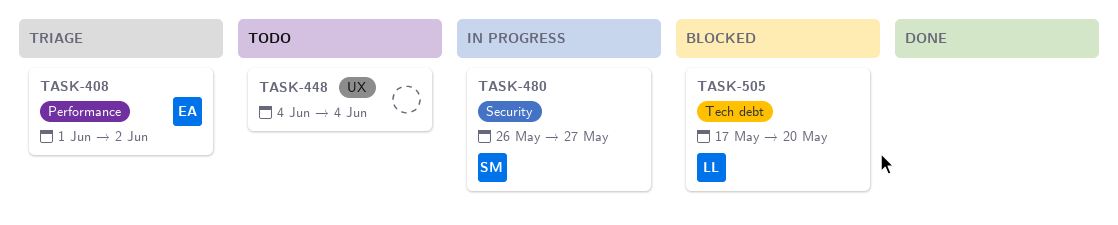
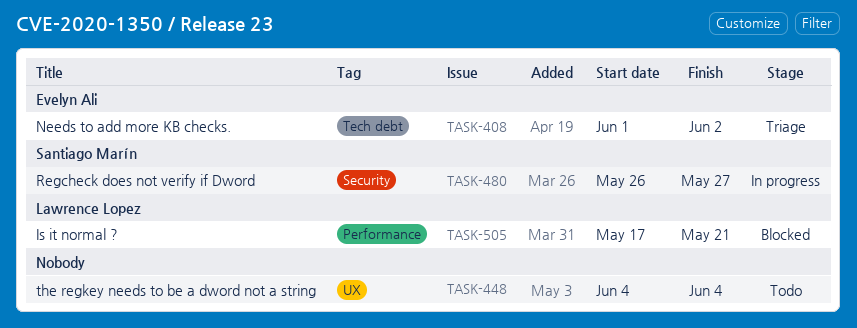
TASK-408, label: Performance -> Tech debt
TASK-505, label: Tech debt -> Performance
TASK-505, due: May 20 -> May 21

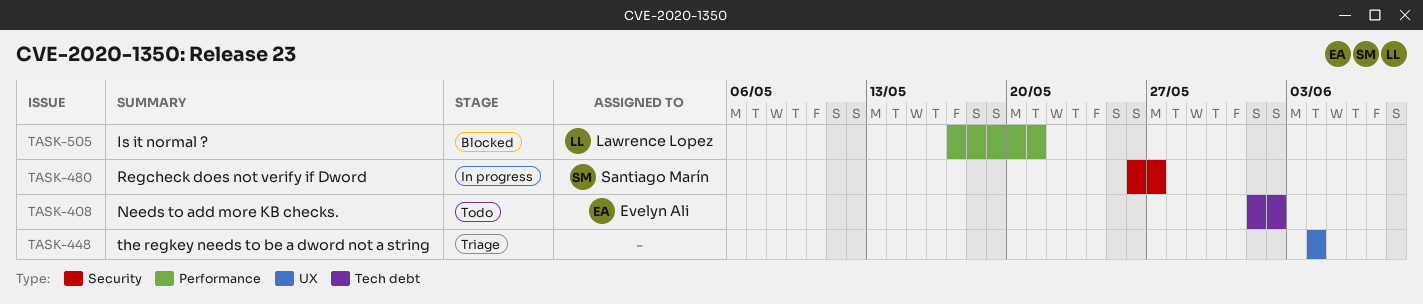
TASK-408, status: Triage -> Todo
TASK-448, status: Todo -> Triage

